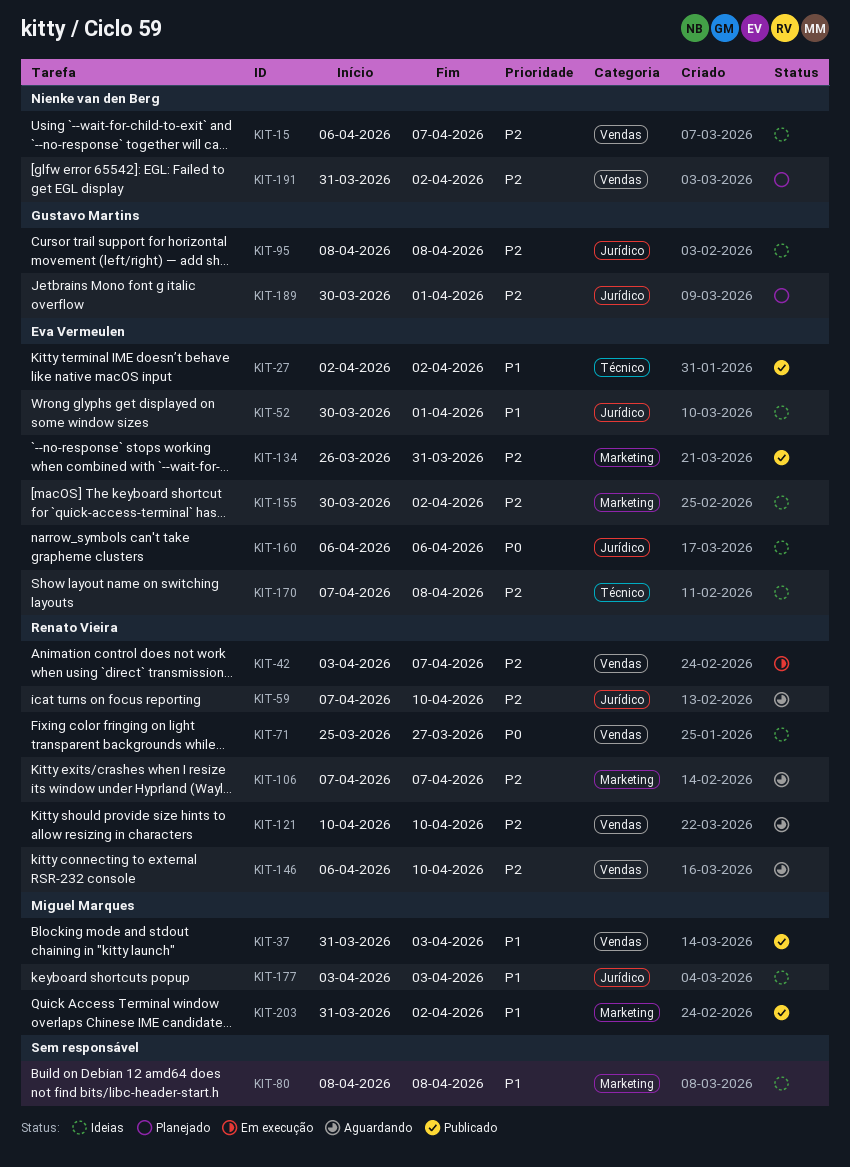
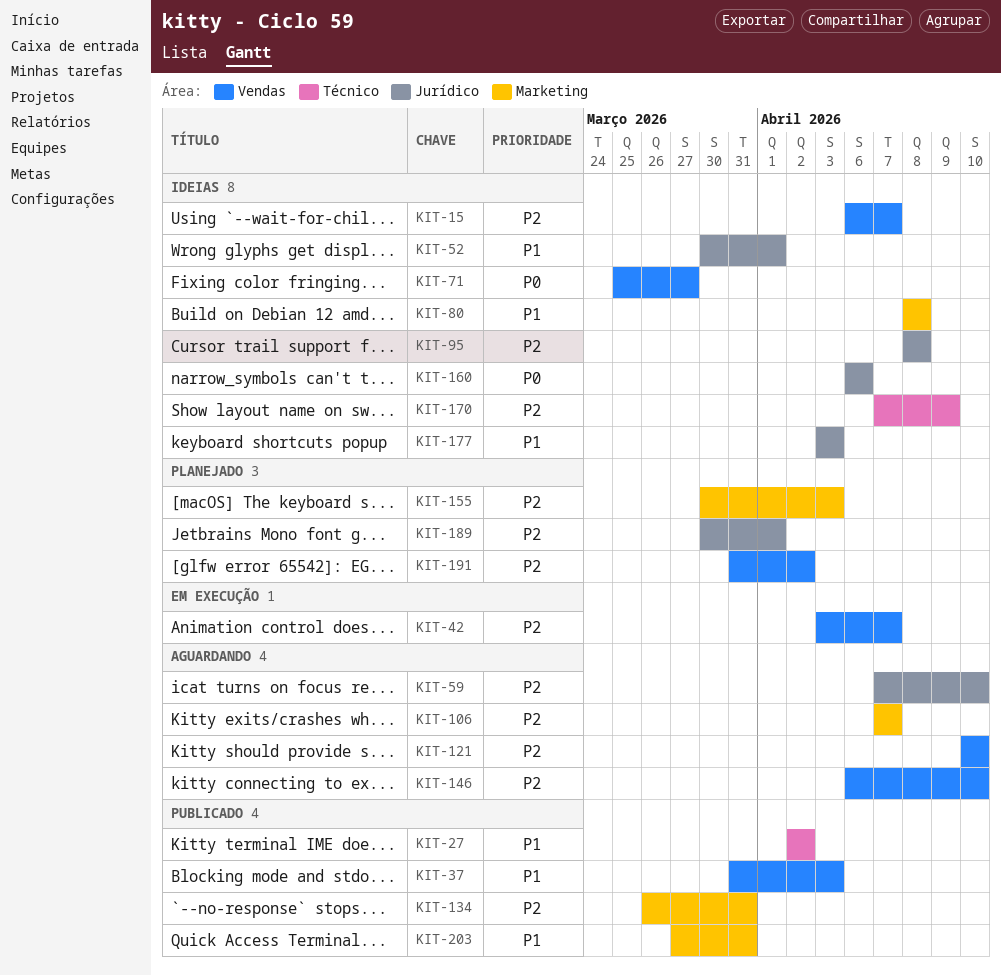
KIT-155, status: Ideias -> Planejado
KIT-155, due: Apr 2 -> Apr 3
KIT-170, due: Apr 8 -> Apr 9
KIT-203, start: Mar 31 -> Mar 27
KIT-203, due: Apr 2 -> Mar 31

